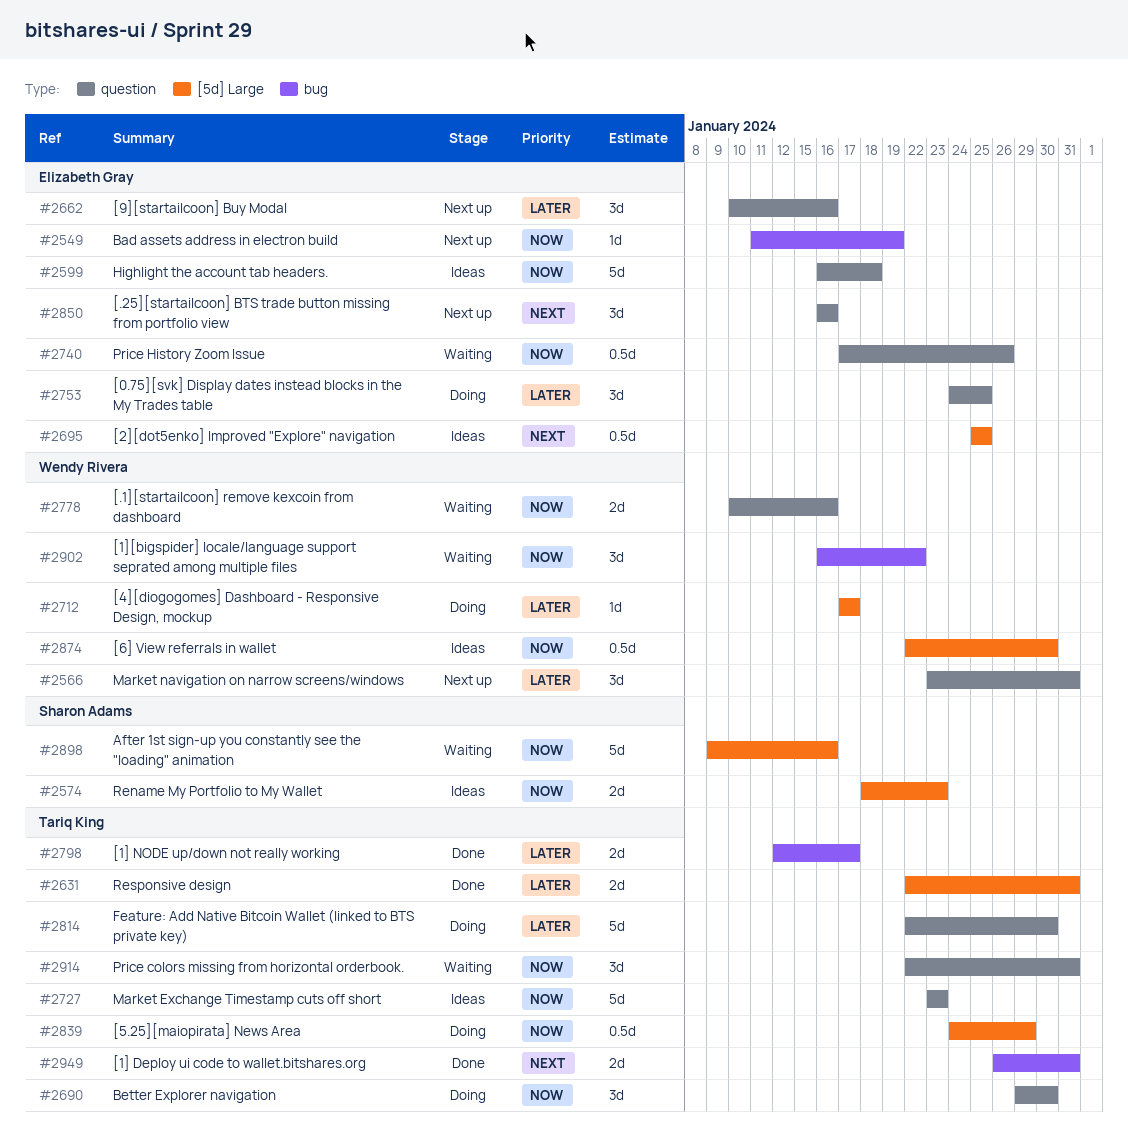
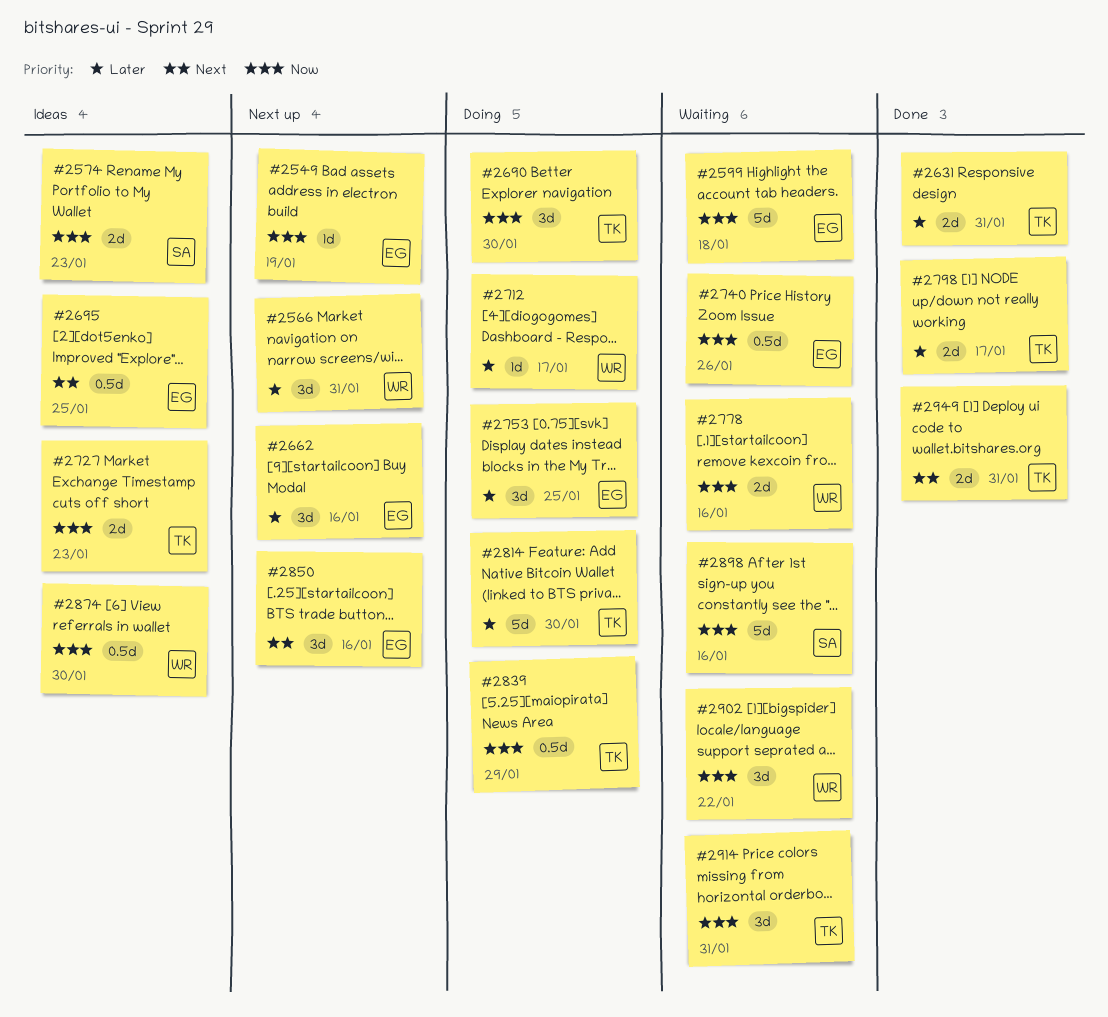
#2599, status: Ideas -> Waiting
#2727, estimate: 5d -> 2d

